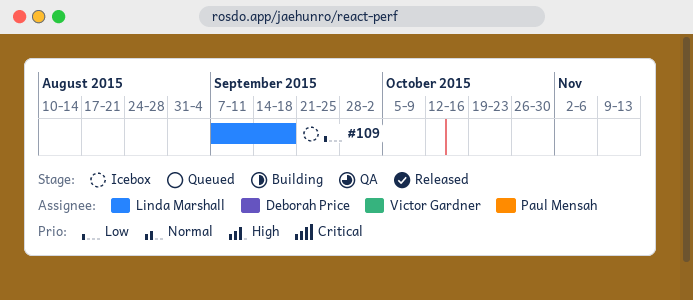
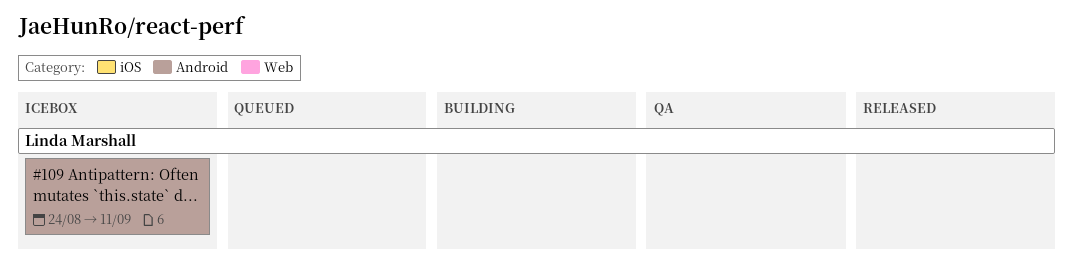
#109, start: Sep 7 -> Aug 24
#109, due: Sep 18 -> Sep 11

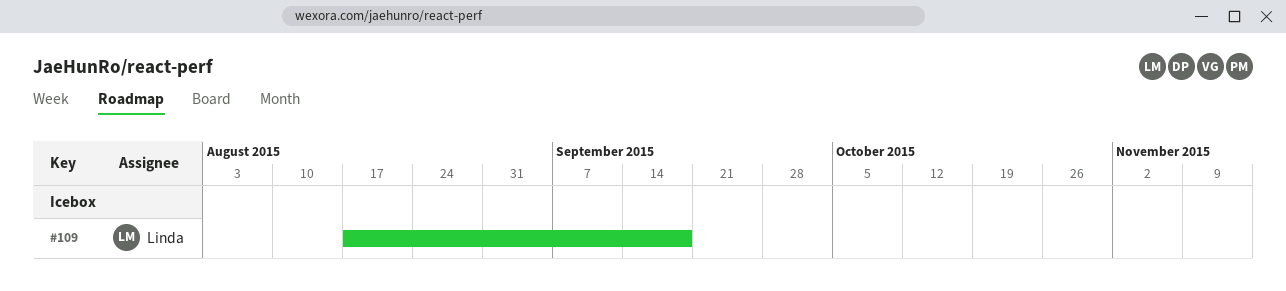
#109, start: Aug 24 -> Aug 17
#109, due: Sep 11 -> Sep 18

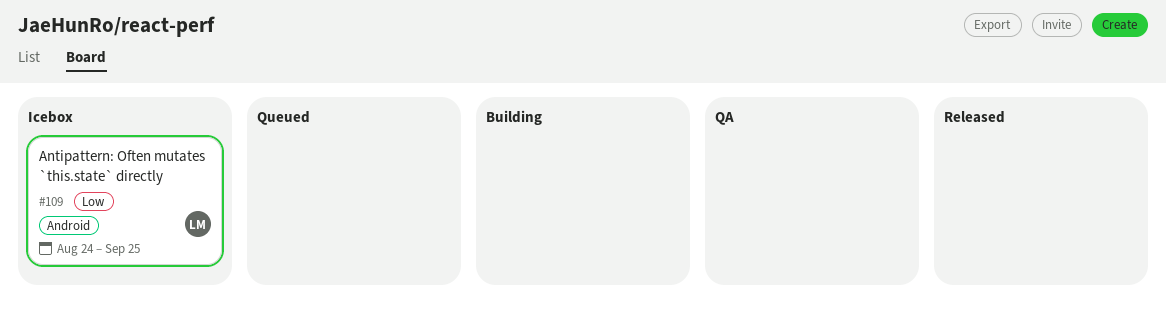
#109, start: Aug 17 -> Aug 24
#109, due: Sep 18 -> Sep 25

